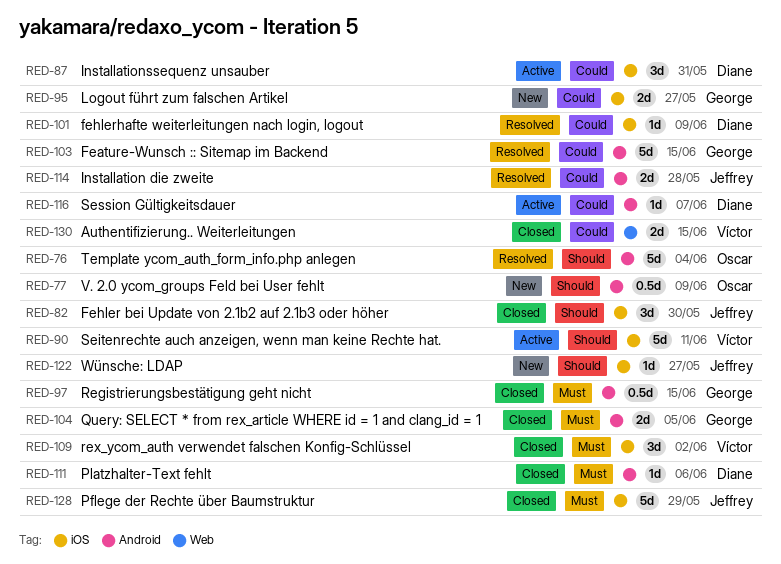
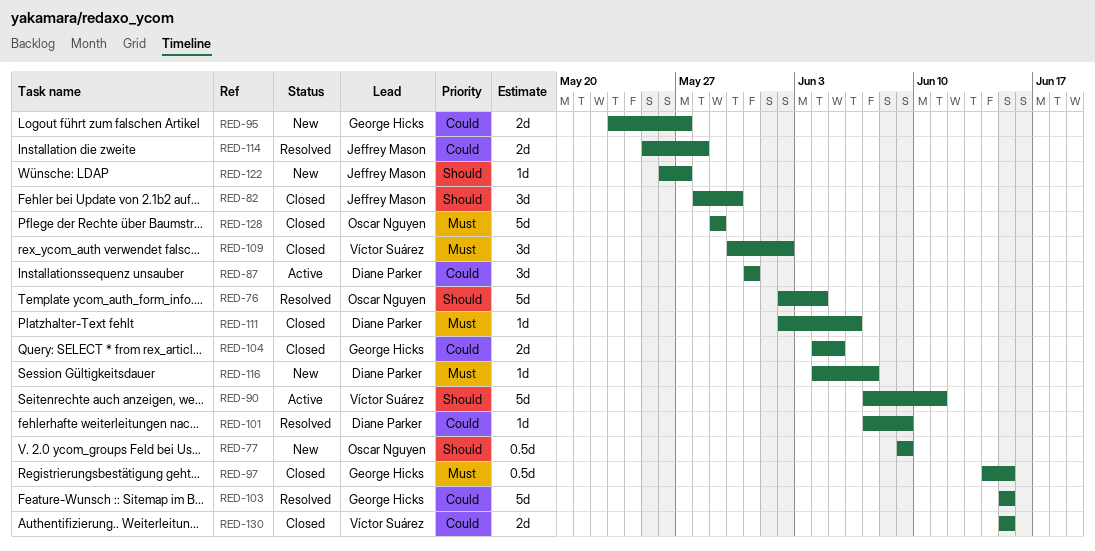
RED-104, priority: Must -> Could
RED-116, status: Active -> New
RED-116, priority: Could -> Must
RED-128, owner: Jeffrey Mason -> Oscar Nguyen

